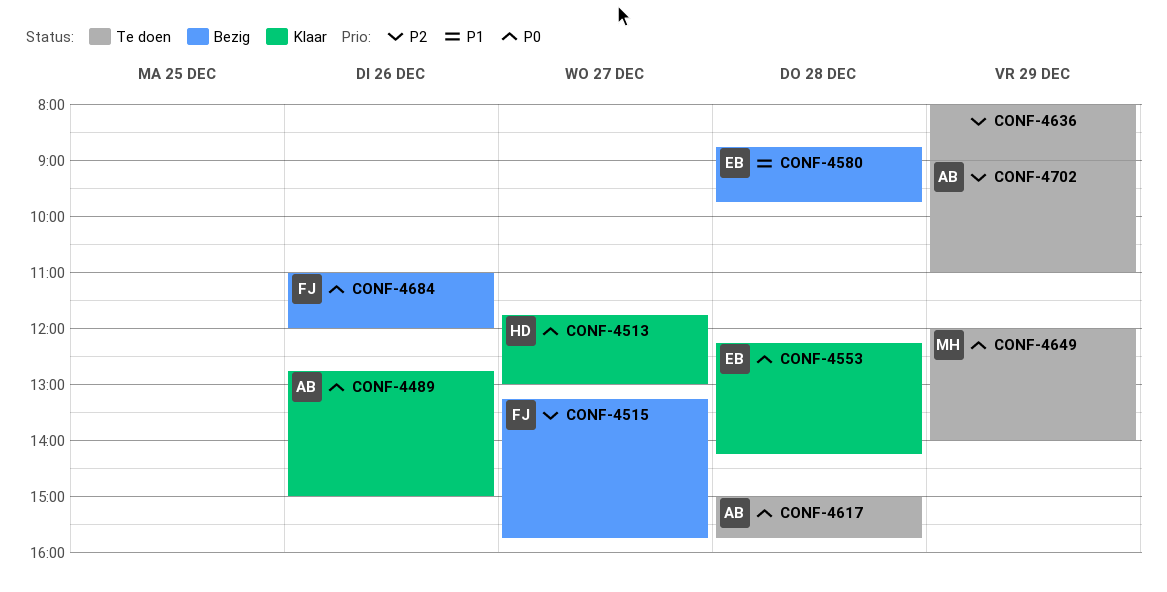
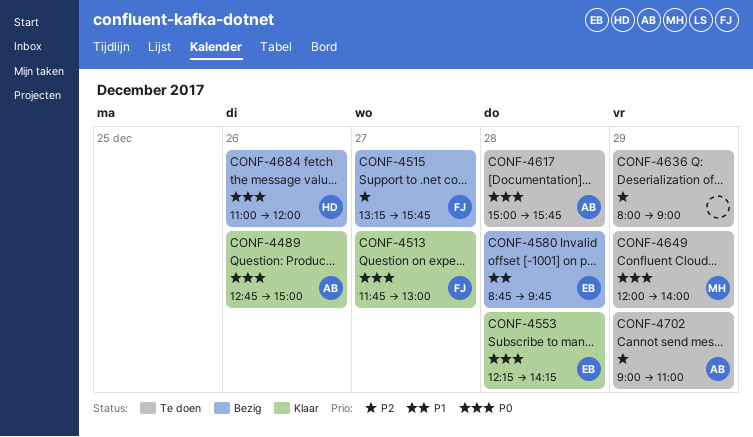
CONF-4513, owner: HD -> FJ
CONF-4684, owner: FJ -> HD

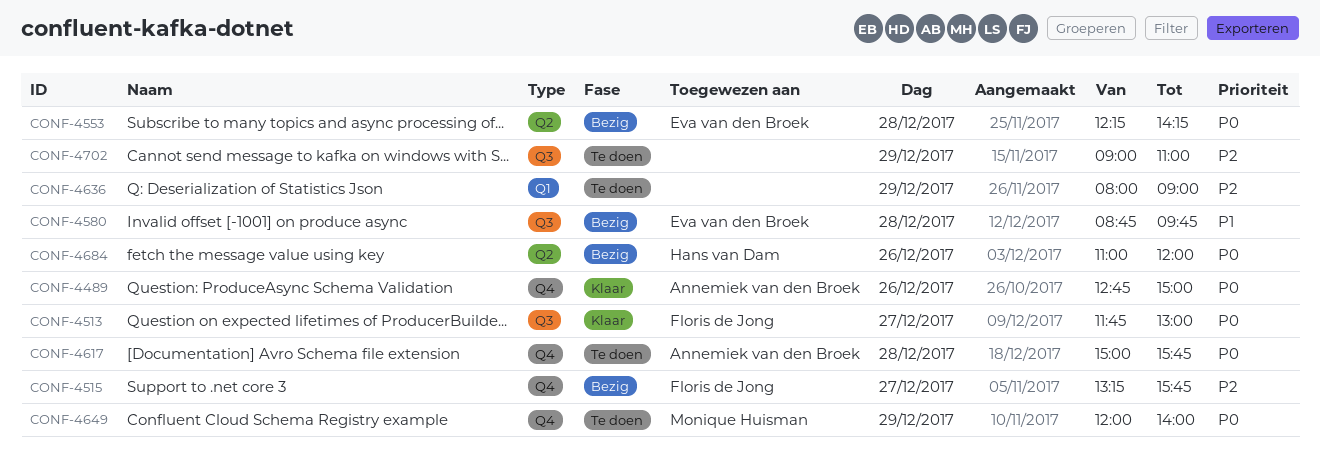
CONF-4553, status: Klaar -> Bezig
CONF-4702, owner: Annemiek van den Broek -> none

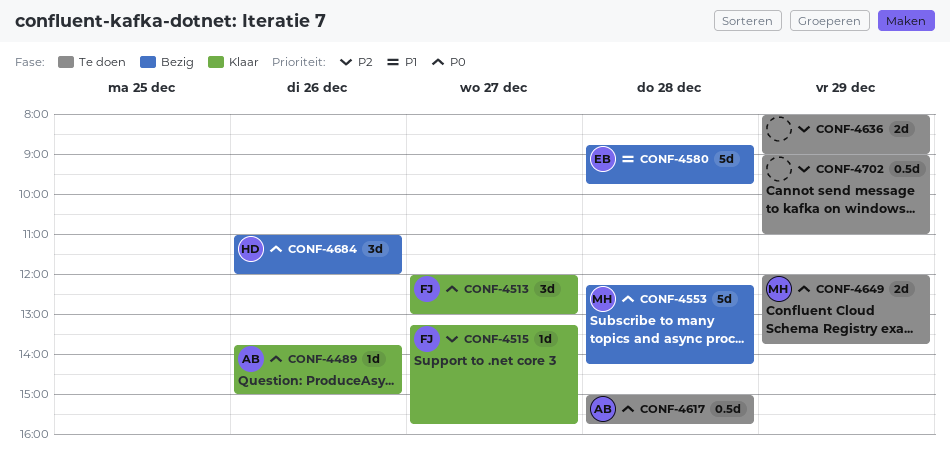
CONF-4489, begins: 12:45 -> 13:45
CONF-4513, begins: 11:45 -> 12:00
CONF-4515, status: Bezig -> Klaar
CONF-4553, owner: Eva van den Broek -> Monique Huisman
CONF-4649, ends: 14:00 -> 13:45

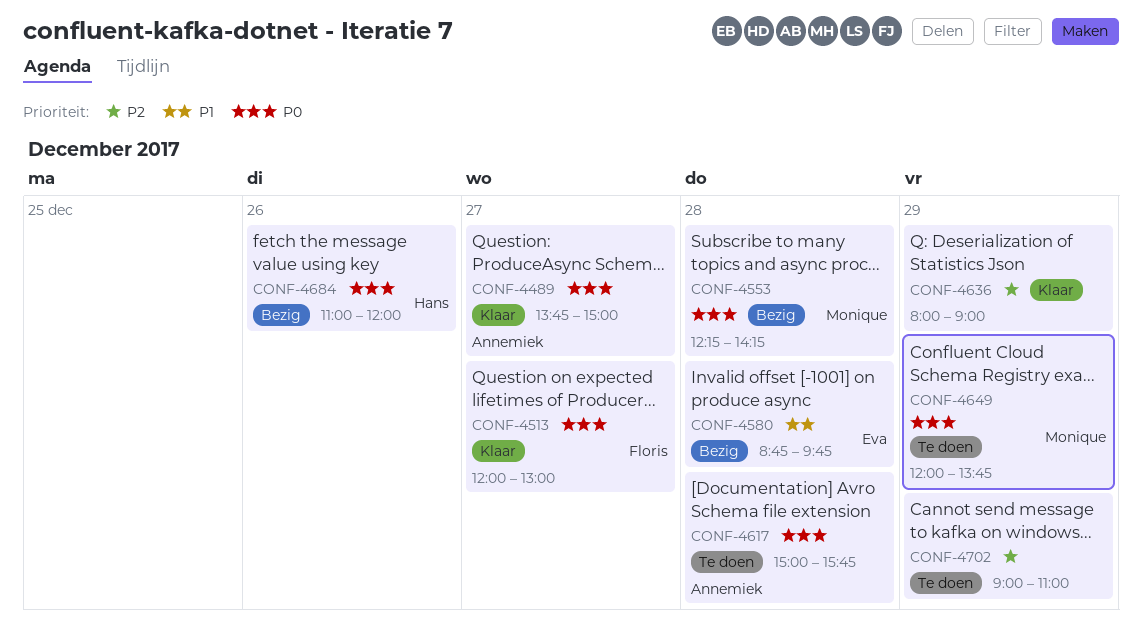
CONF-4489, day: Dec 26 -> Dec 27
CONF-4515: present -> none
CONF-4636, status: Te doen -> Klaar

